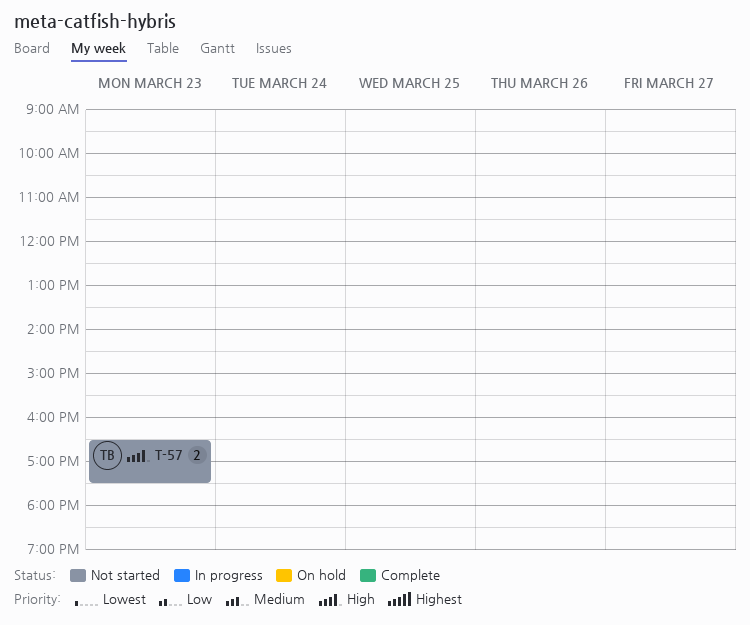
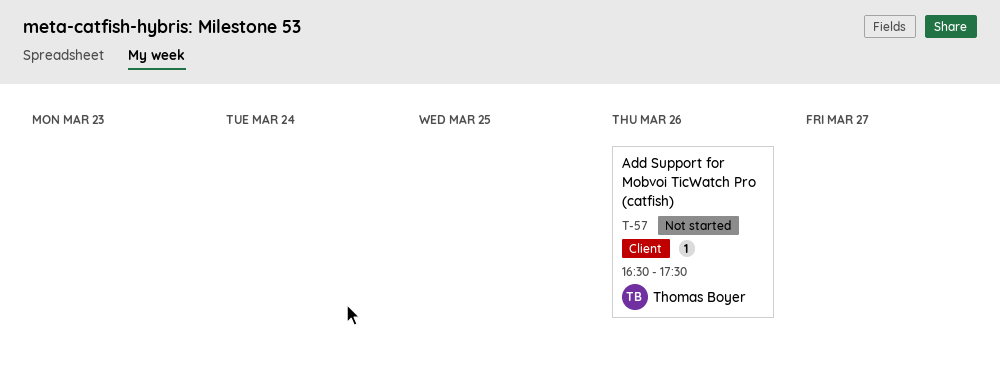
T-57, estimate: 2 -> 1
T-57, day: Mar 23 -> Mar 26

